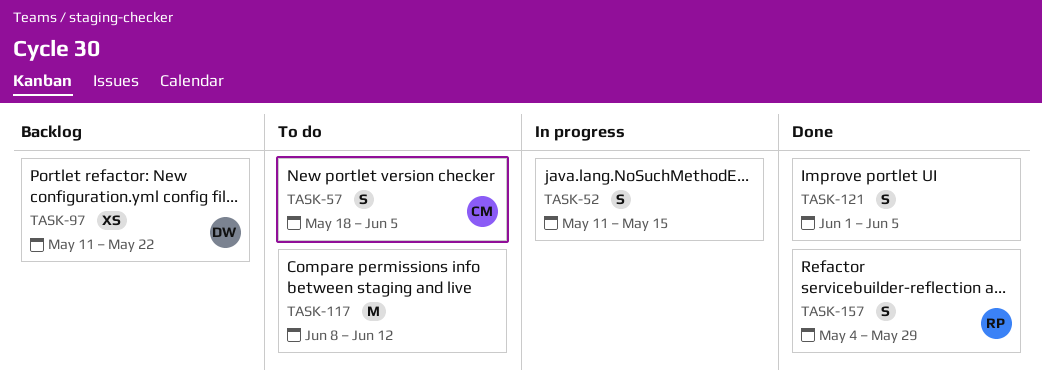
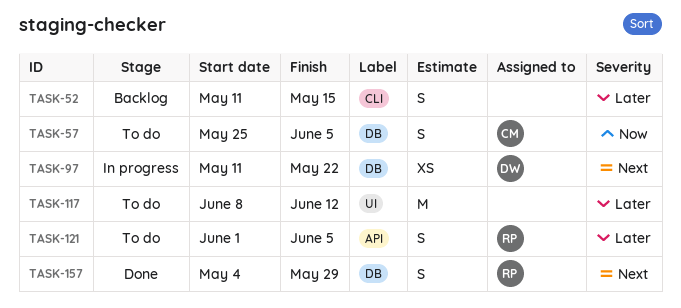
TASK-52, status: In progress -> Backlog
TASK-57, start: May 18 -> May 25
TASK-97, status: Backlog -> In progress
TASK-121, status: Done -> To do
TASK-121, owner: none -> RP

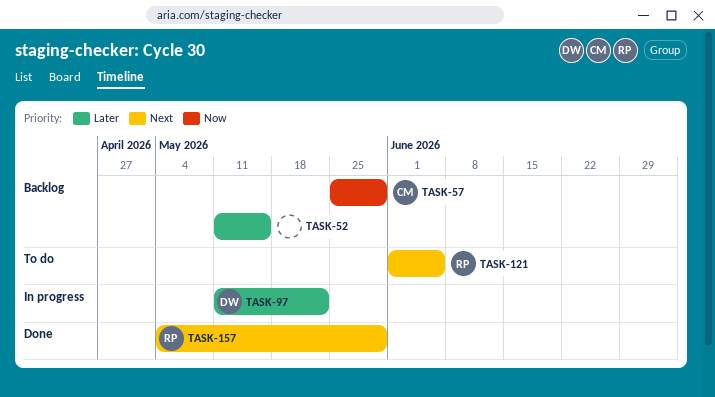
TASK-57, status: To do -> Backlog
TASK-57, due: Jun 5 -> May 29
TASK-97, priority: Next -> Later
TASK-117: present -> none
TASK-121, priority: Later -> Next

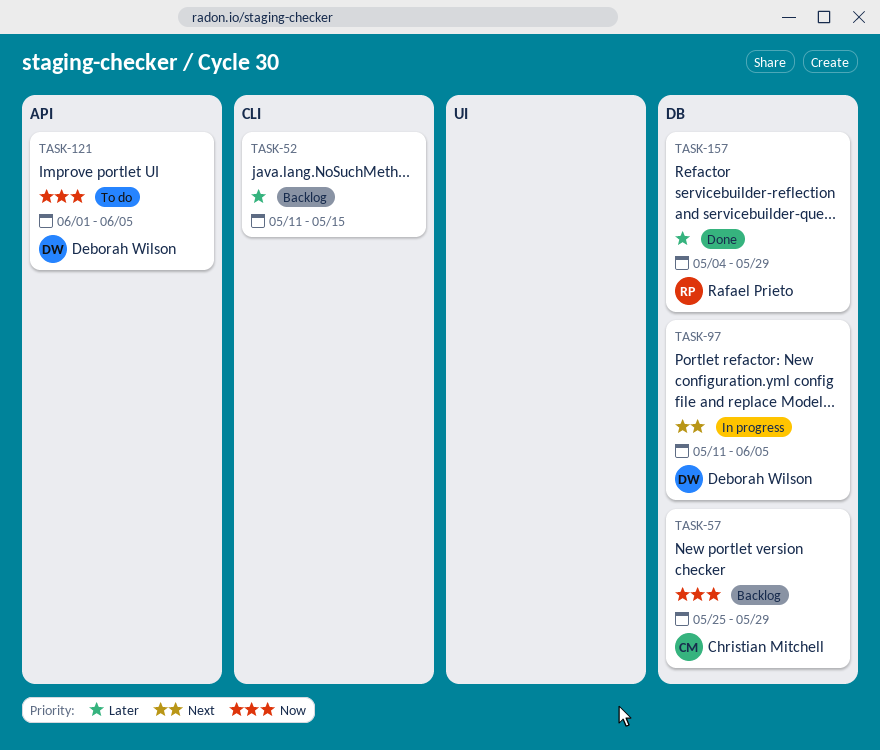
TASK-97, priority: Later -> Next
TASK-97, due: May 22 -> Jun 5
TASK-121, owner: Rafael Prieto -> Deborah Wilson
TASK-121, priority: Next -> Now
TASK-157, priority: Next -> Later

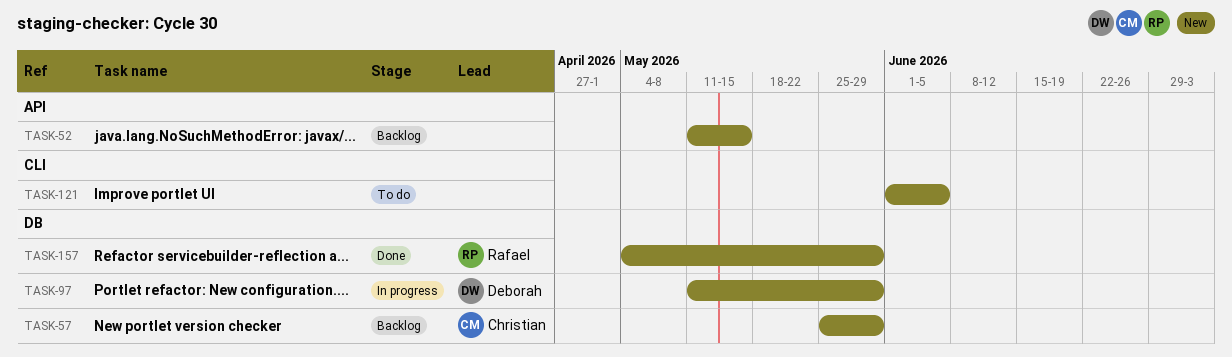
TASK-52, label: CLI -> API
TASK-97, due: Jun 5 -> May 29
TASK-121, owner: Deborah Wilson -> none
TASK-121, label: API -> CLI

